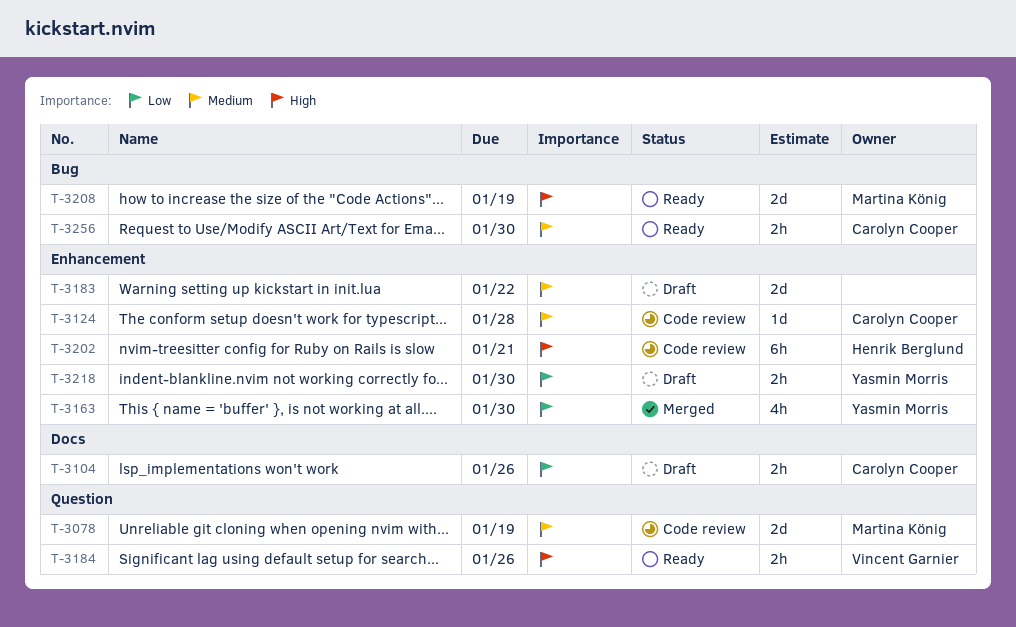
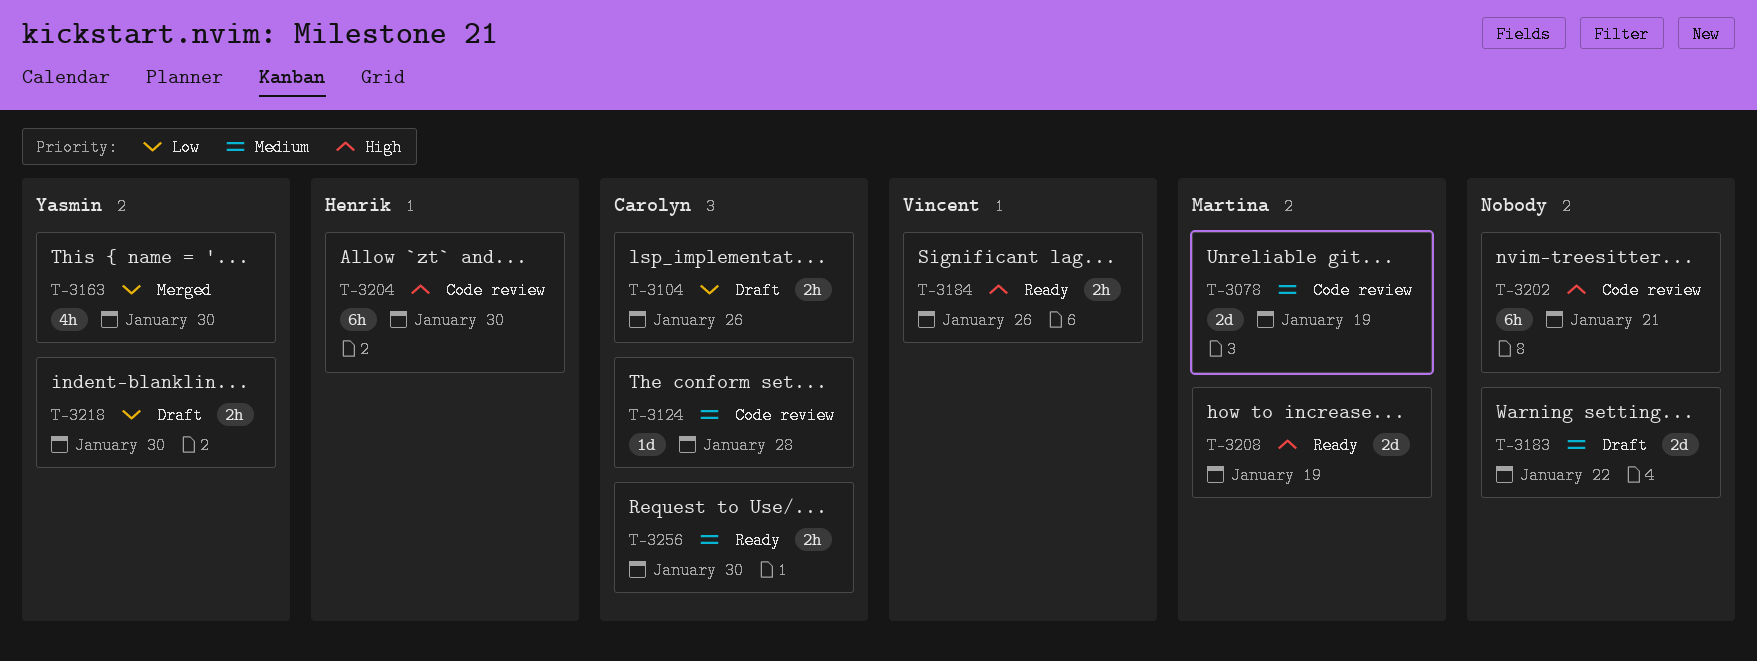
T-3202, owner: Henrik Berglund -> none
T-3204: none -> present

